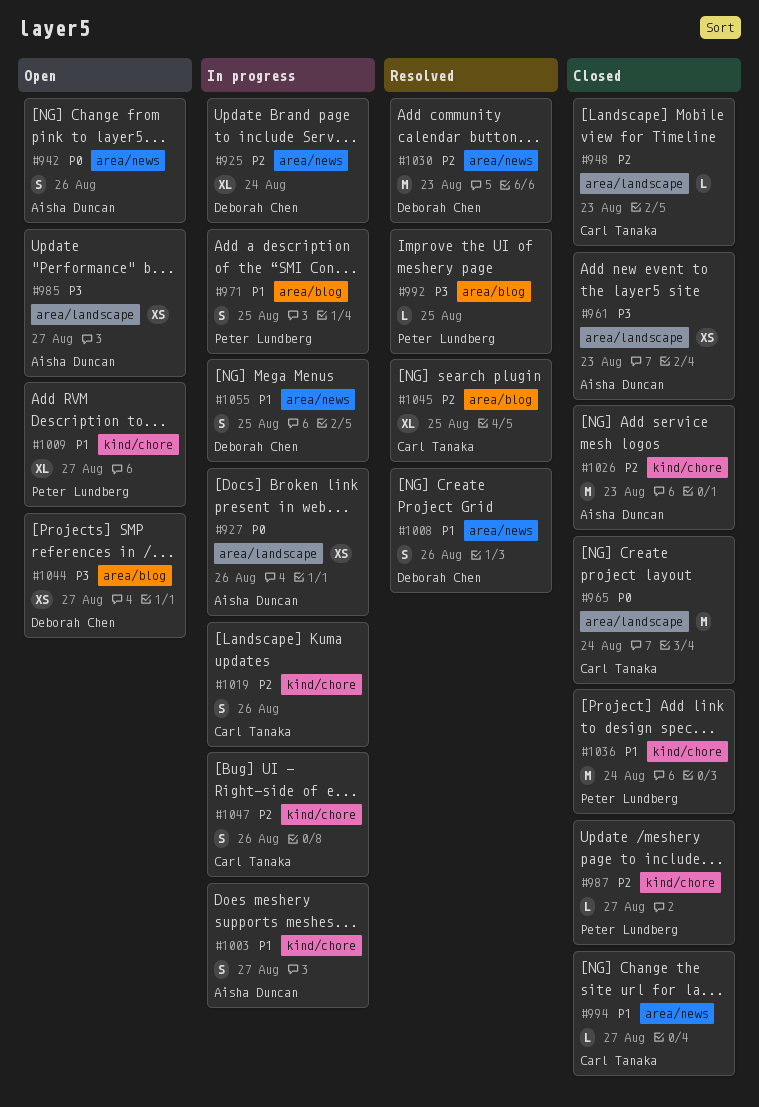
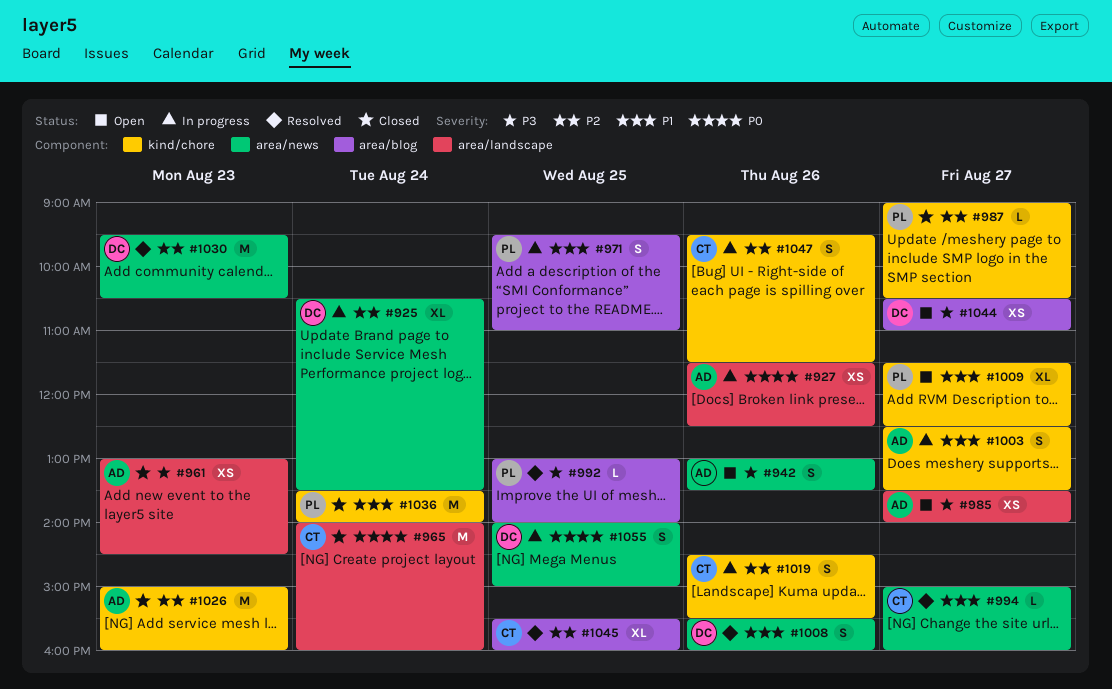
#942, priority: P0 -> P3
#948: present -> none
#994, status: Closed -> Resolved
#1055, priority: P1 -> P0

